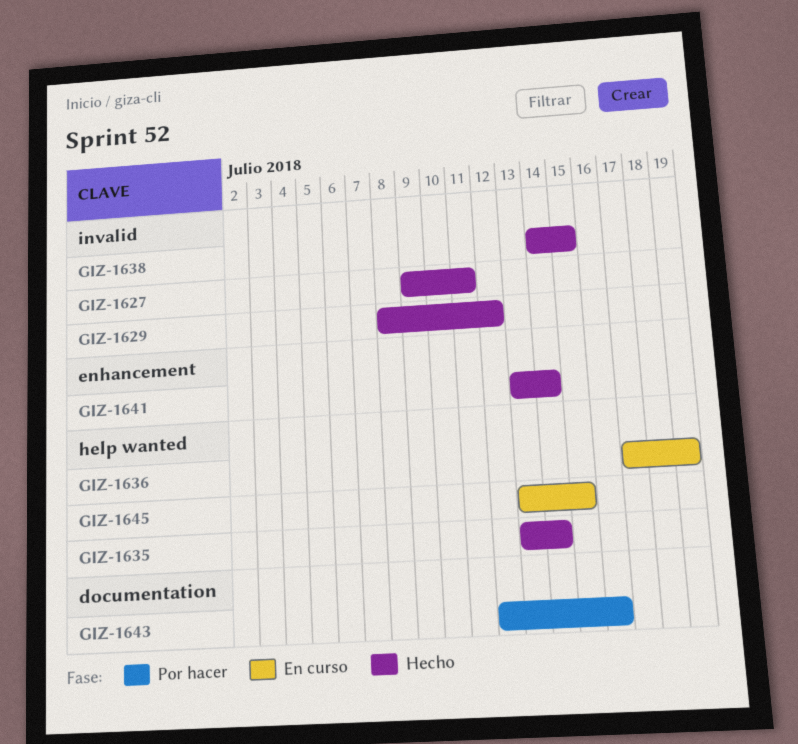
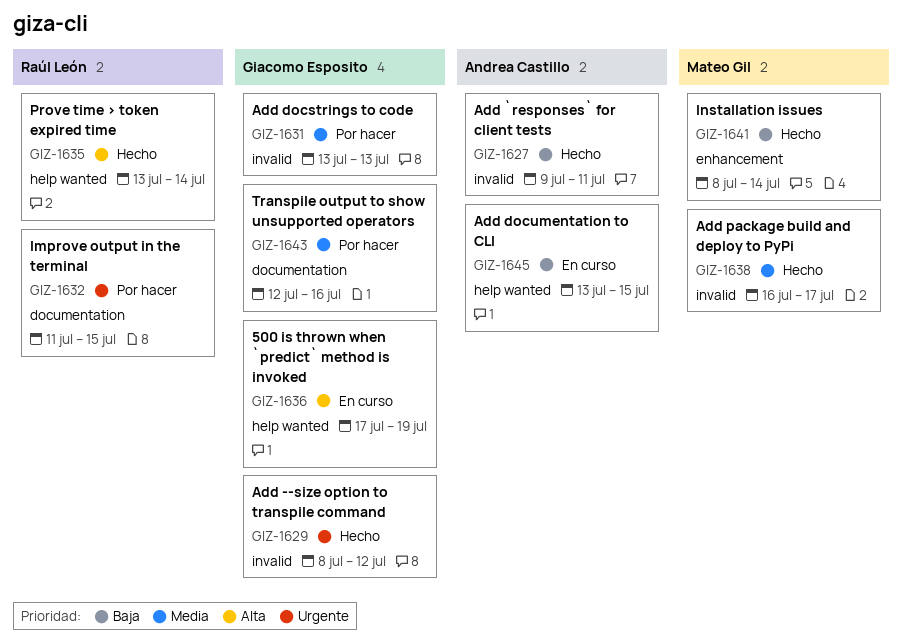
GIZ-1631: none -> present
GIZ-1632: none -> present
GIZ-1638, start: Jul 14 -> Jul 16
GIZ-1638, due: Jul 15 -> Jul 17
GIZ-1641, start: Jul 13 -> Jul 8

